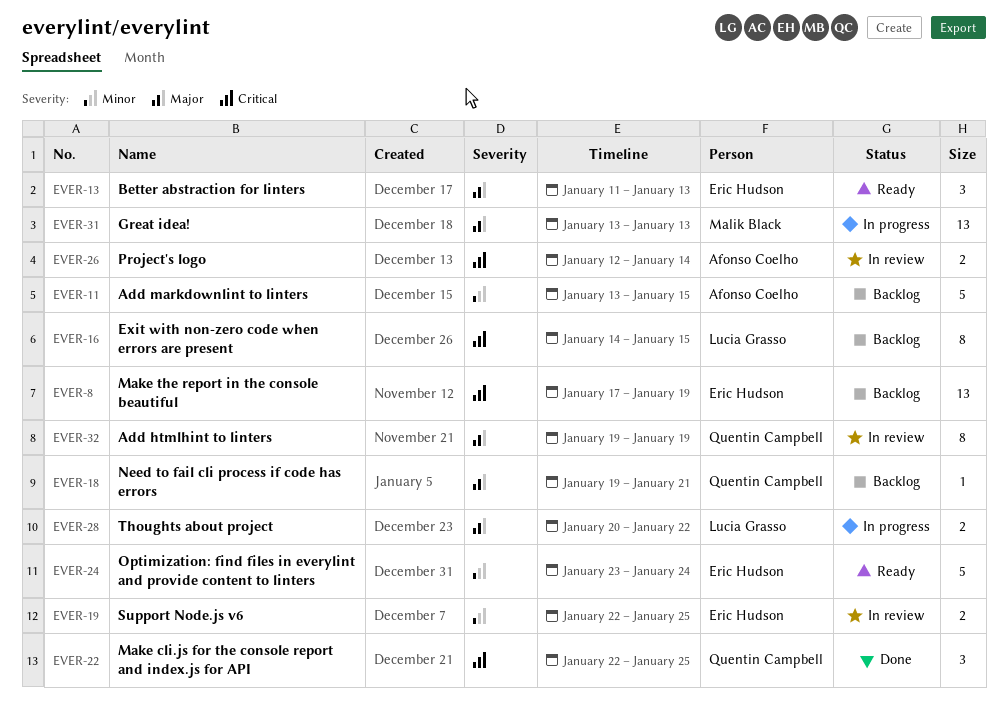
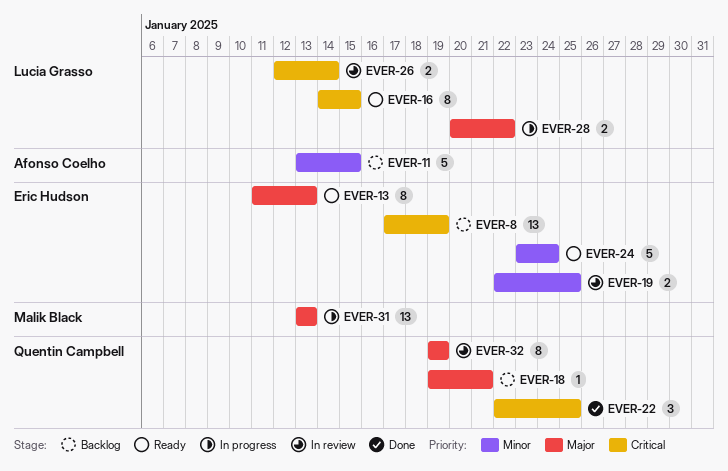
EVER-13, estimate: 3 -> 8
EVER-16, status: Backlog -> Ready
EVER-26, owner: Afonso Coelho -> Lucia Grasso

